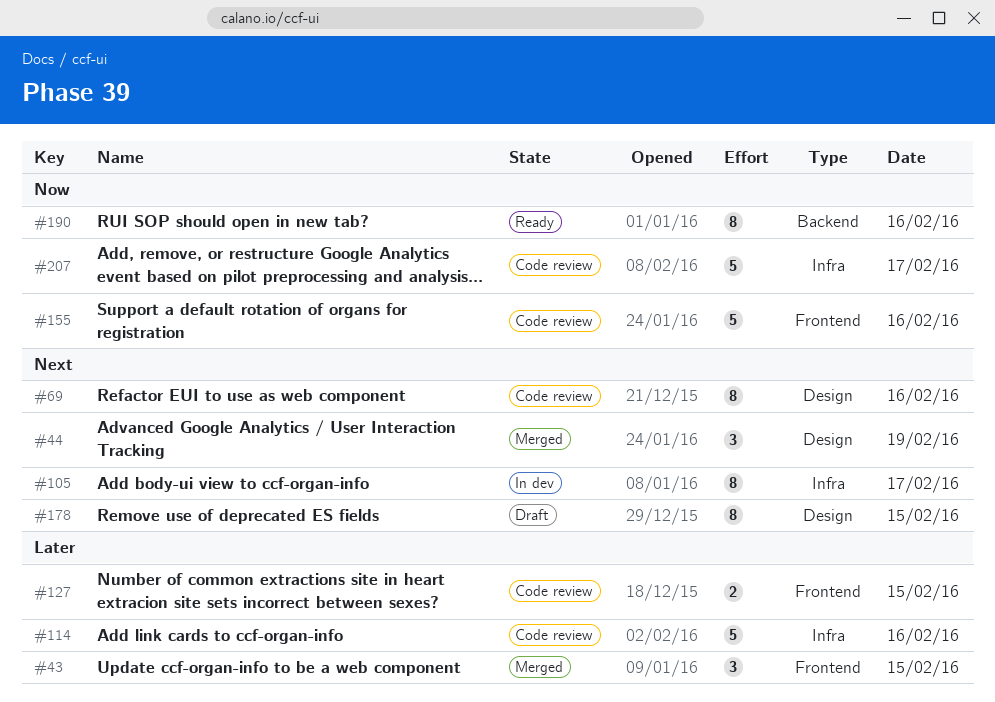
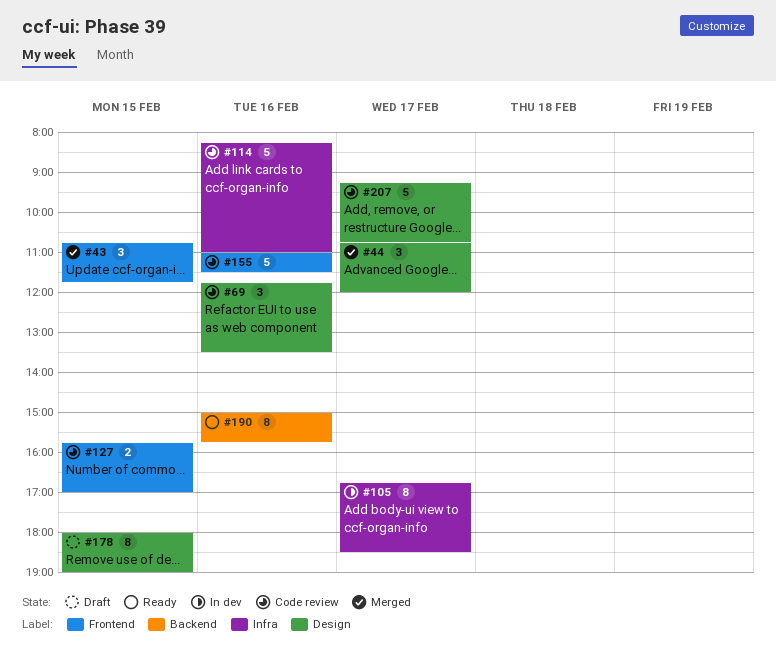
#44, day: Feb 19 -> Feb 17
#69, estimate: 8 -> 3
#207, label: Infra -> Design

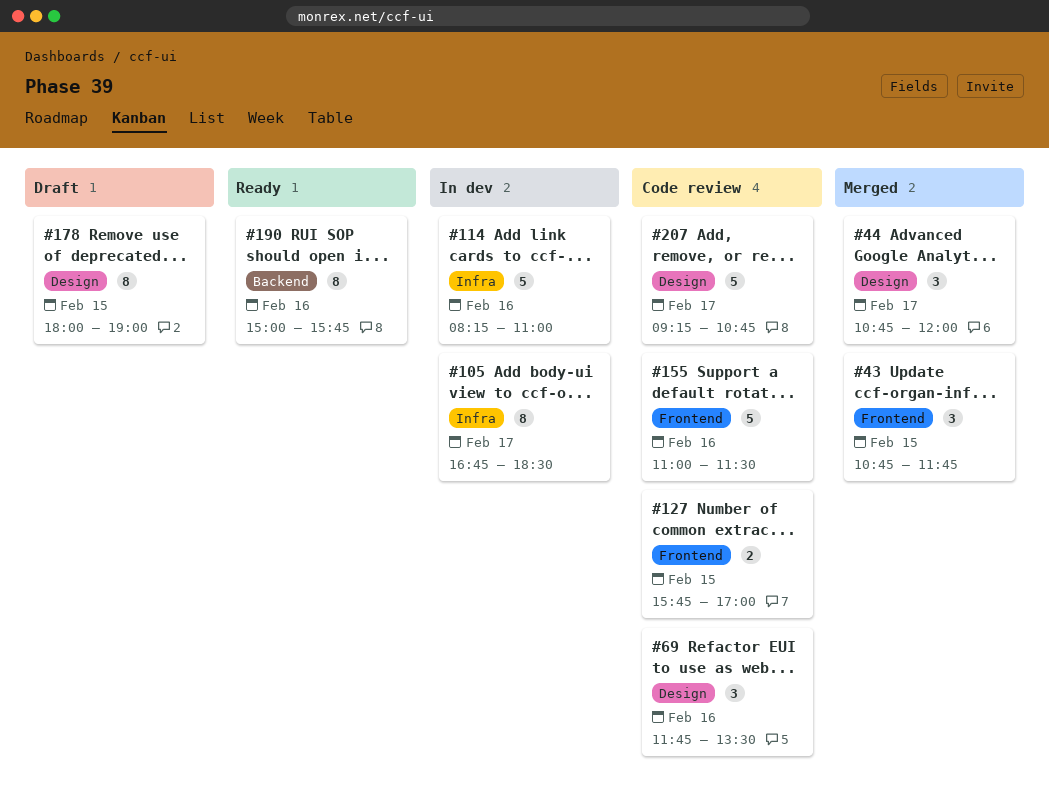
#114, status: Code review -> In dev

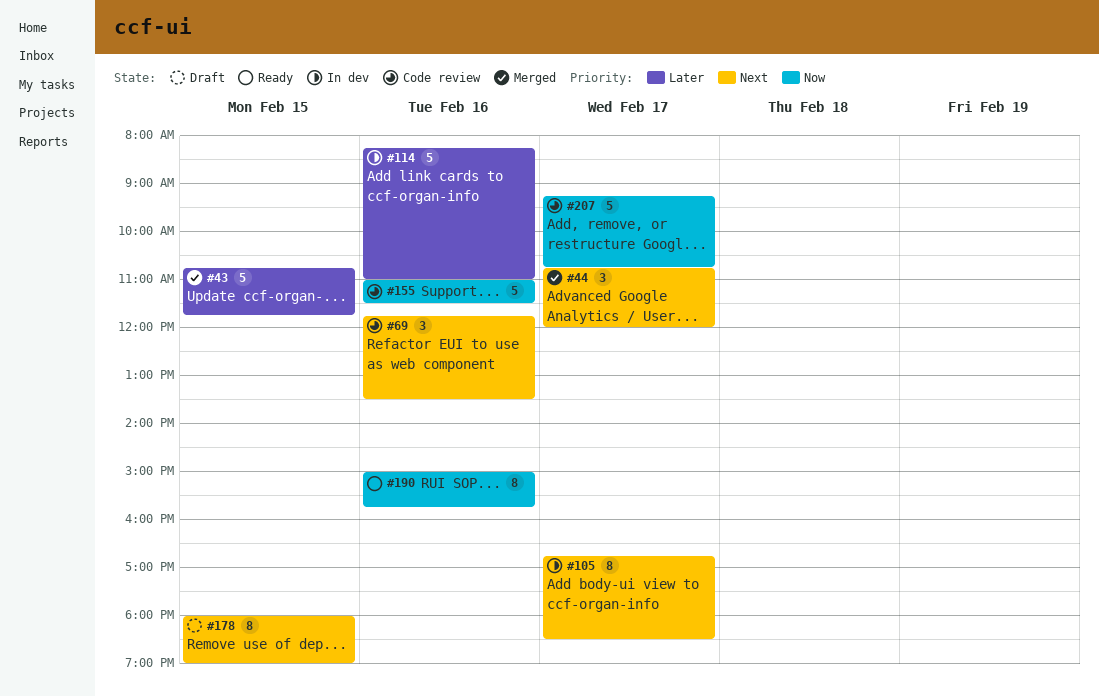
#43, estimate: 3 -> 5
#127: present -> none

